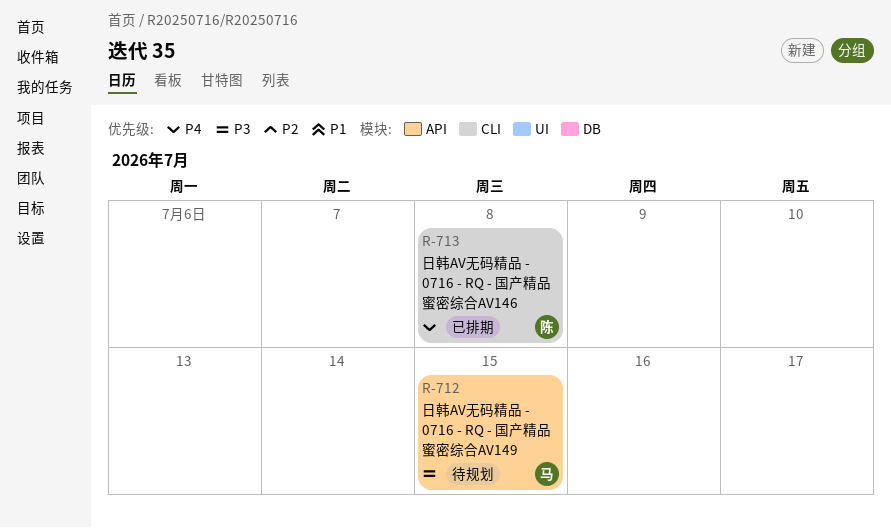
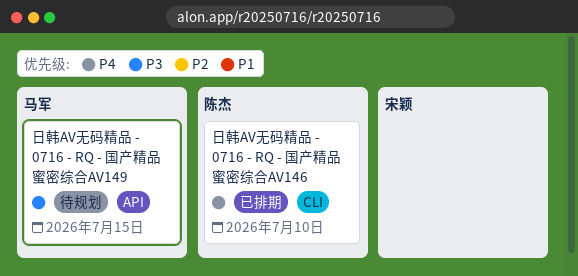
日韩AV无码精品 - 0716 - RQ - 国产精品蜜密综合AV146, due: Jul 8 -> Jul 10

